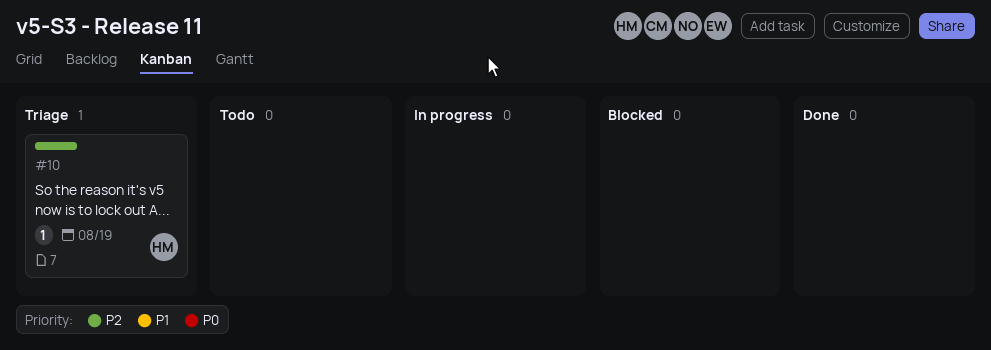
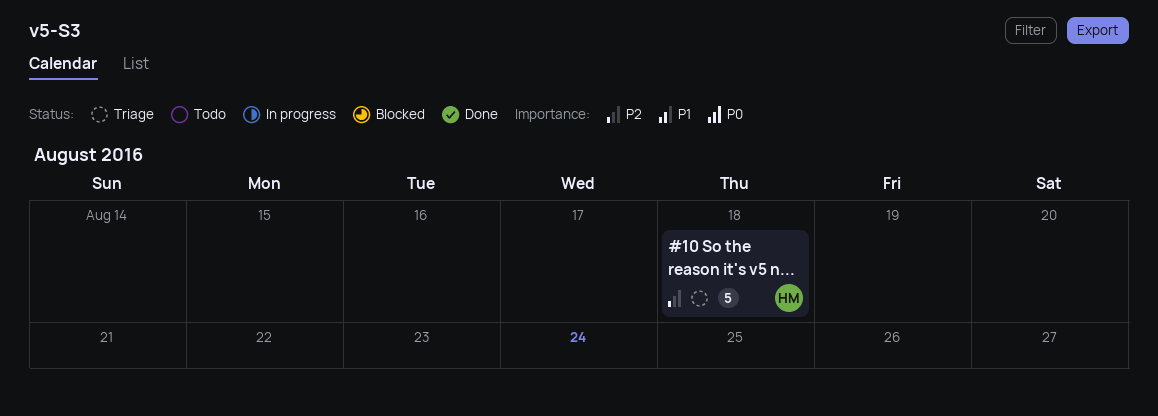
#10, estimate: 1 -> 5
#10, due: Aug 19 -> Aug 18

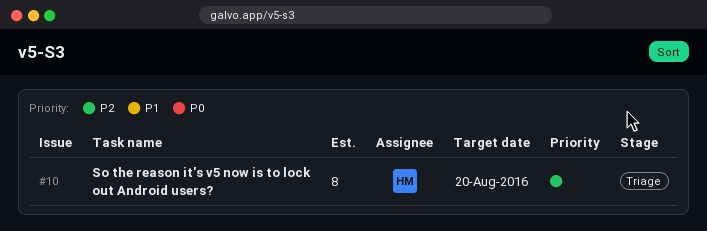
#10, estimate: 5 -> 8
#10, due: Aug 18 -> Aug 20

